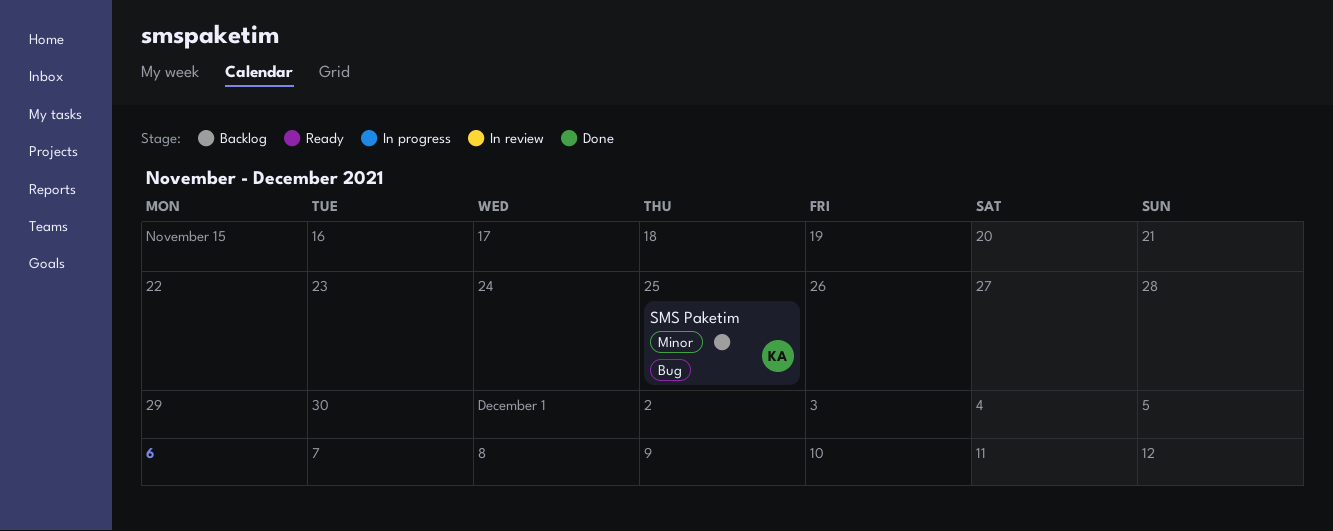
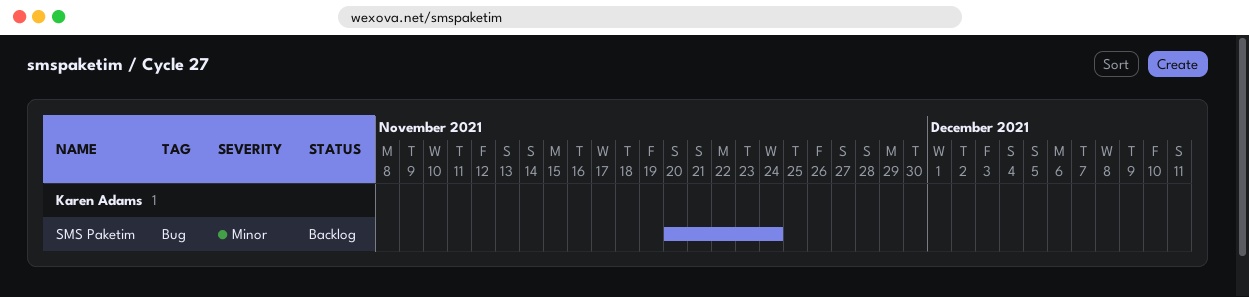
SMS Paketim, due: Nov 25 -> Nov 24

